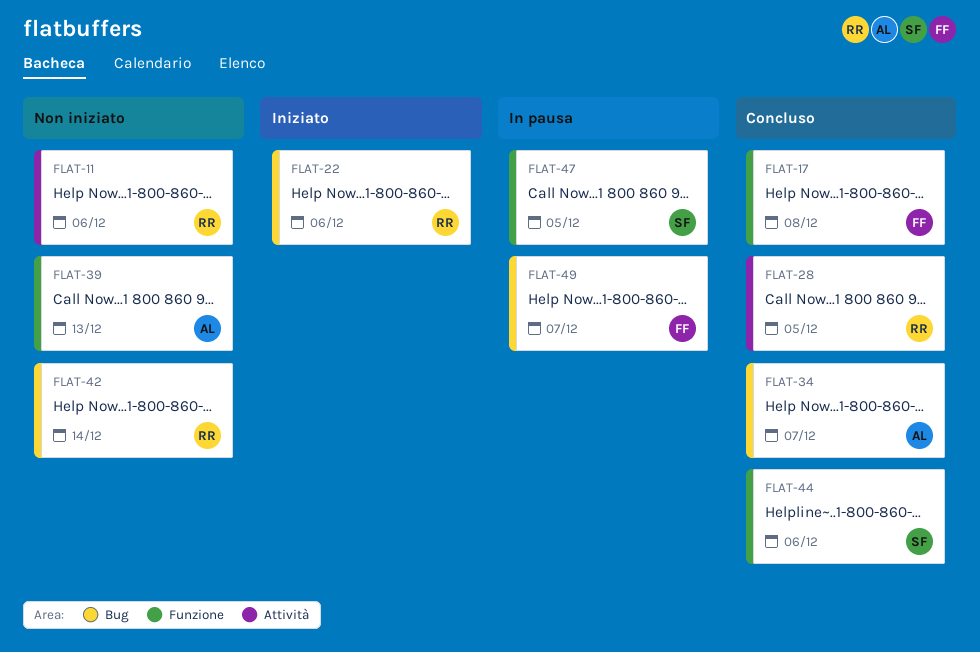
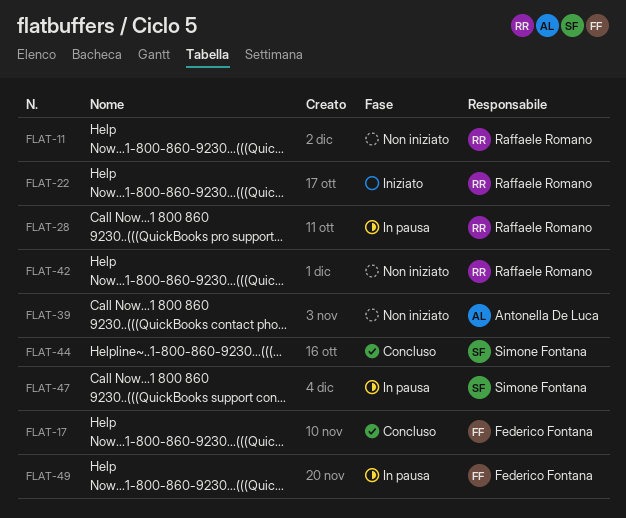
FLAT-28, status: Concluso -> In pausa
FLAT-34: present -> none

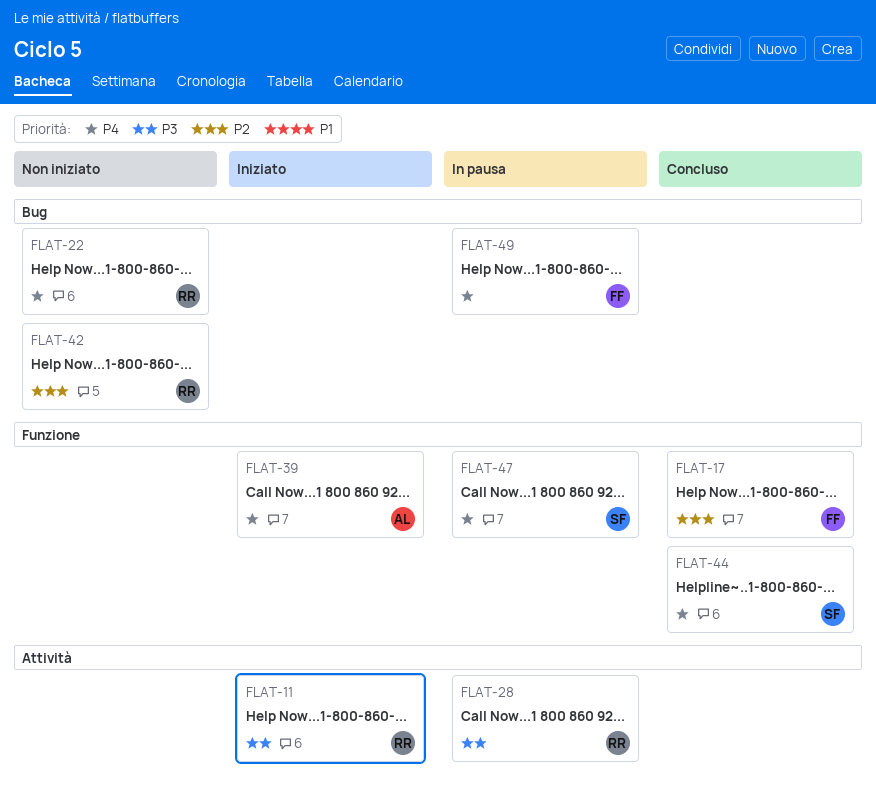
FLAT-11, status: Non iniziato -> Iniziato
FLAT-22, status: Iniziato -> Non iniziato
FLAT-39, status: Non iniziato -> Iniziato

